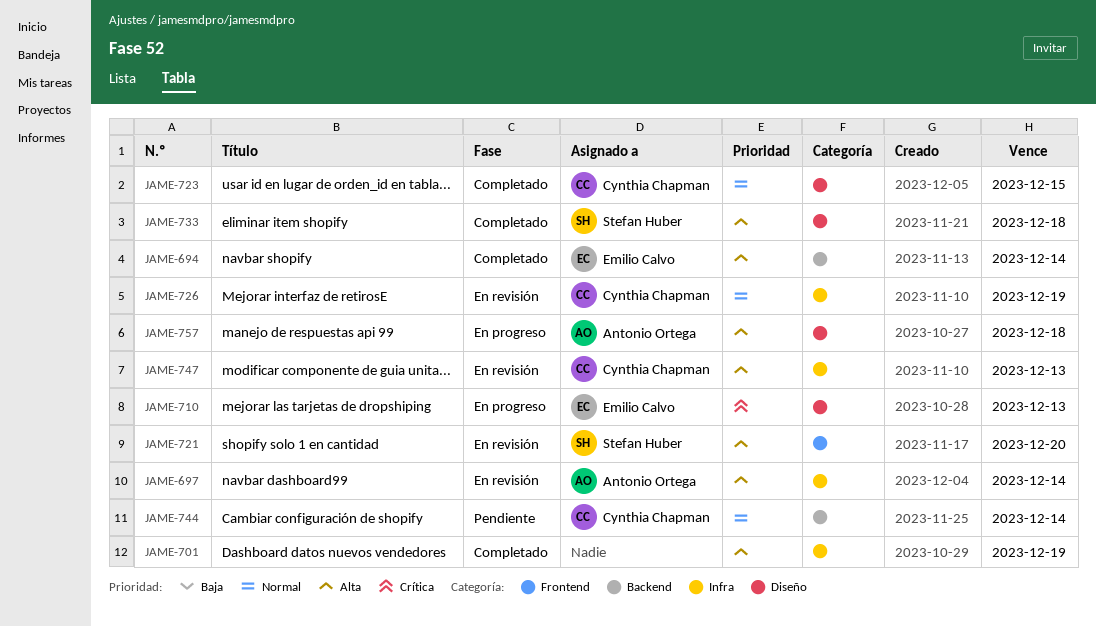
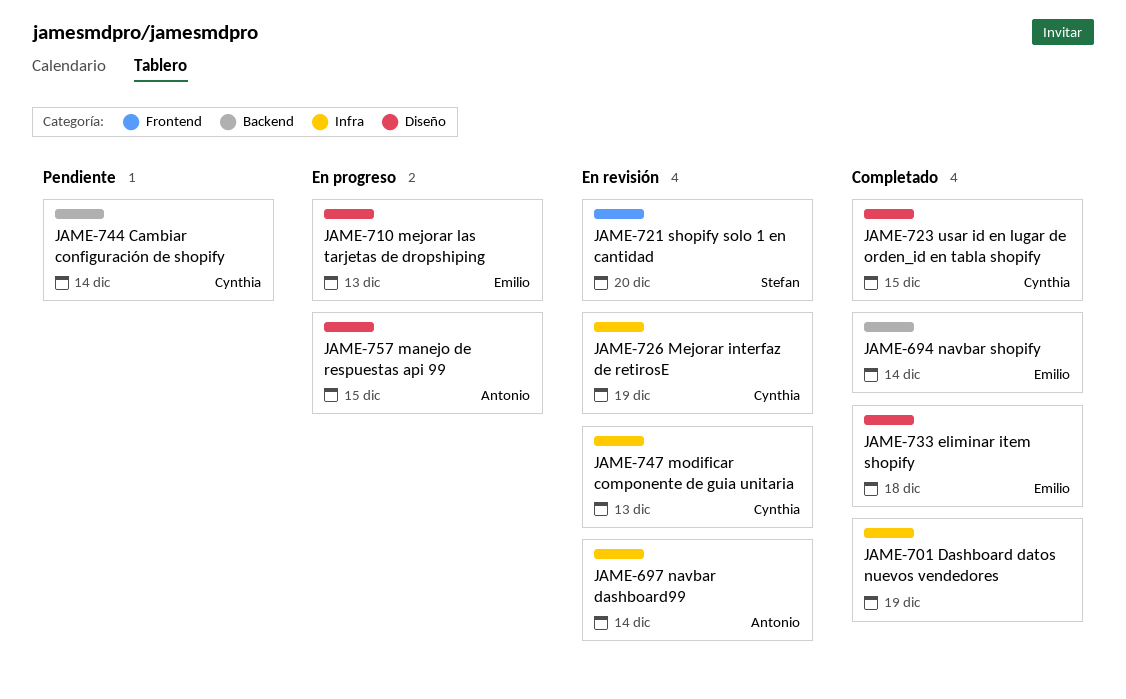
JAME-733, owner: Stefan Huber -> Emilio Calvo
JAME-757, due: Dec 18 -> Dec 15

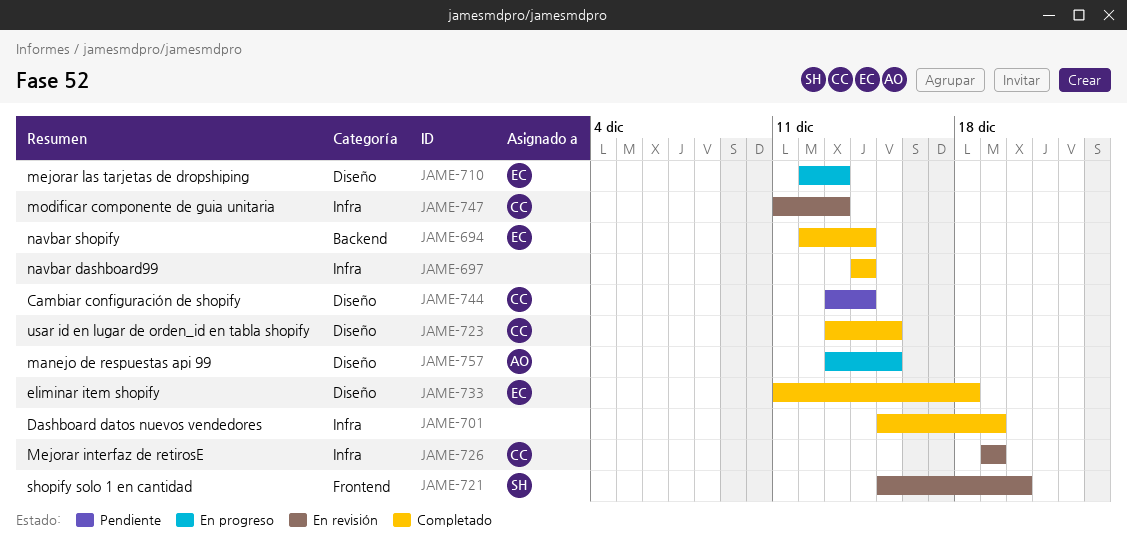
JAME-697, status: En revisión -> Completado
JAME-697, owner: Antonio -> none
JAME-744, label: Backend -> Diseño

